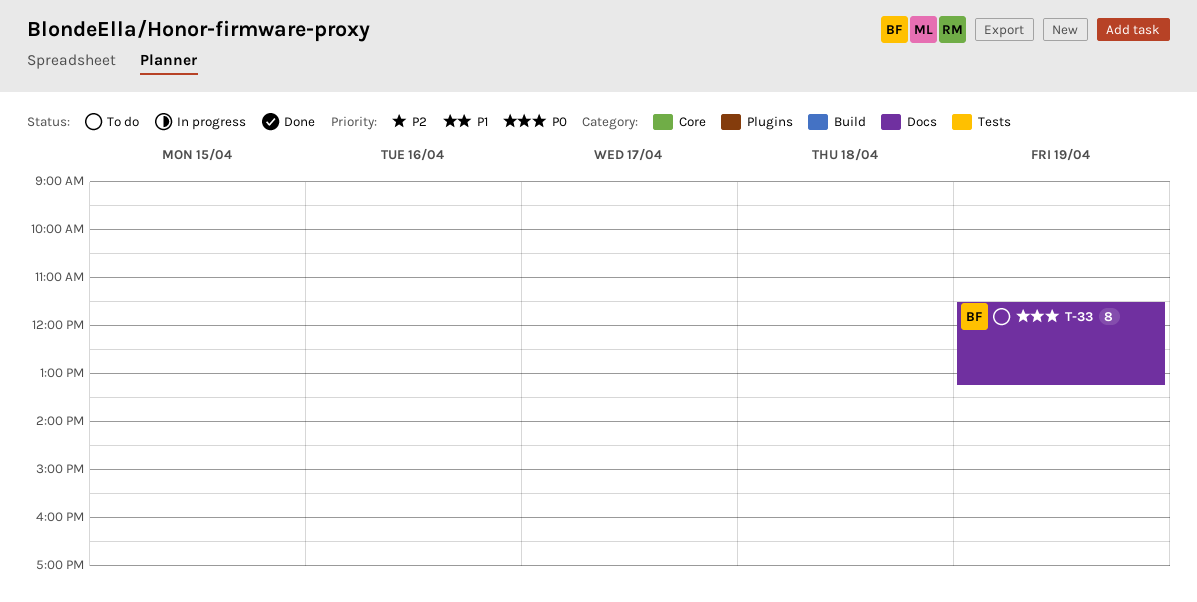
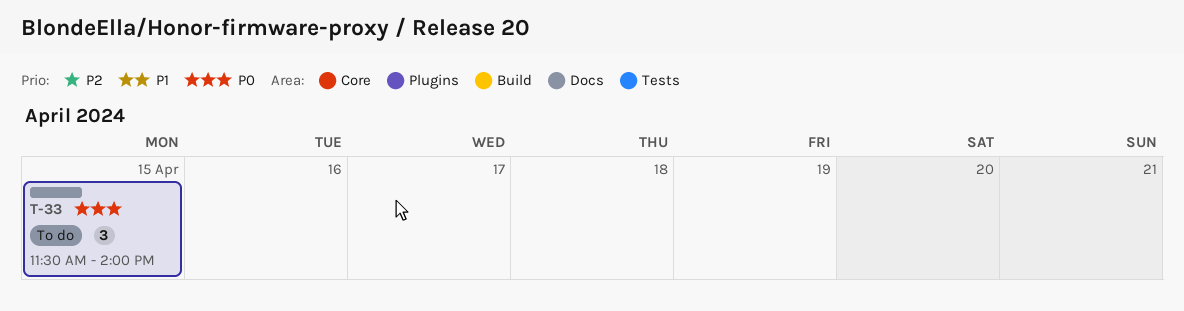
T-33, estimate: 8 -> 3
T-33, day: Apr 19 -> Apr 15
T-33, ends: 13:15 -> 14:00

